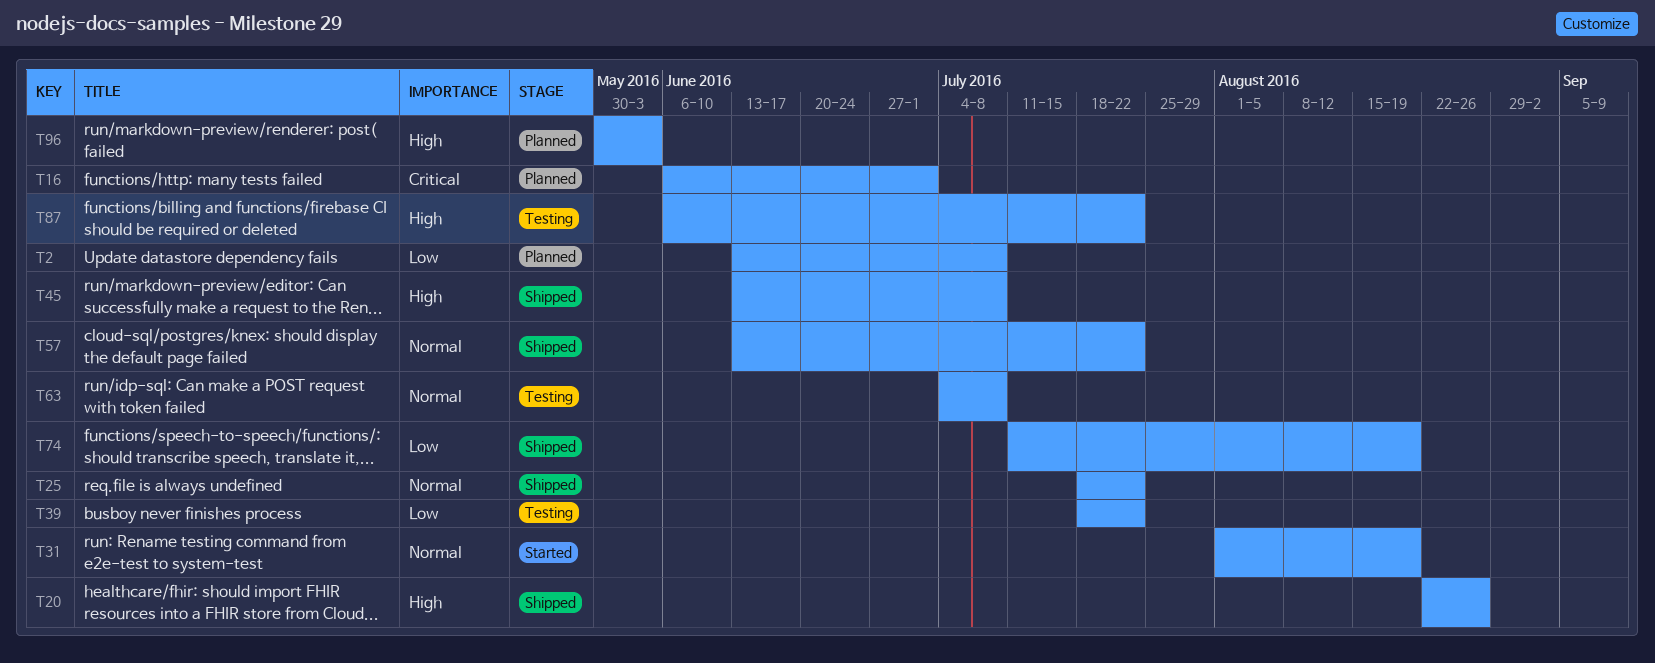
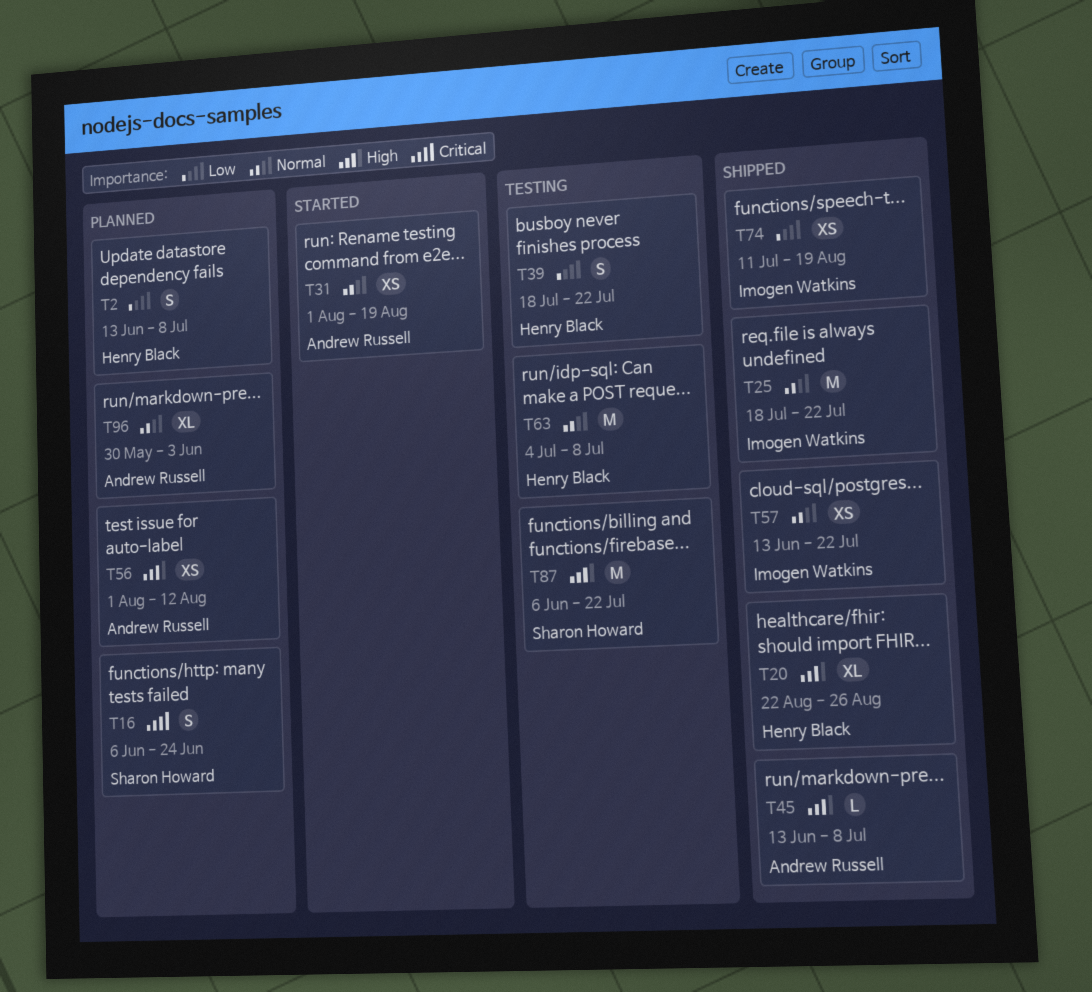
T16, due: Jul 1 -> Jun 24
T56: none -> present
T96, priority: High -> Normal

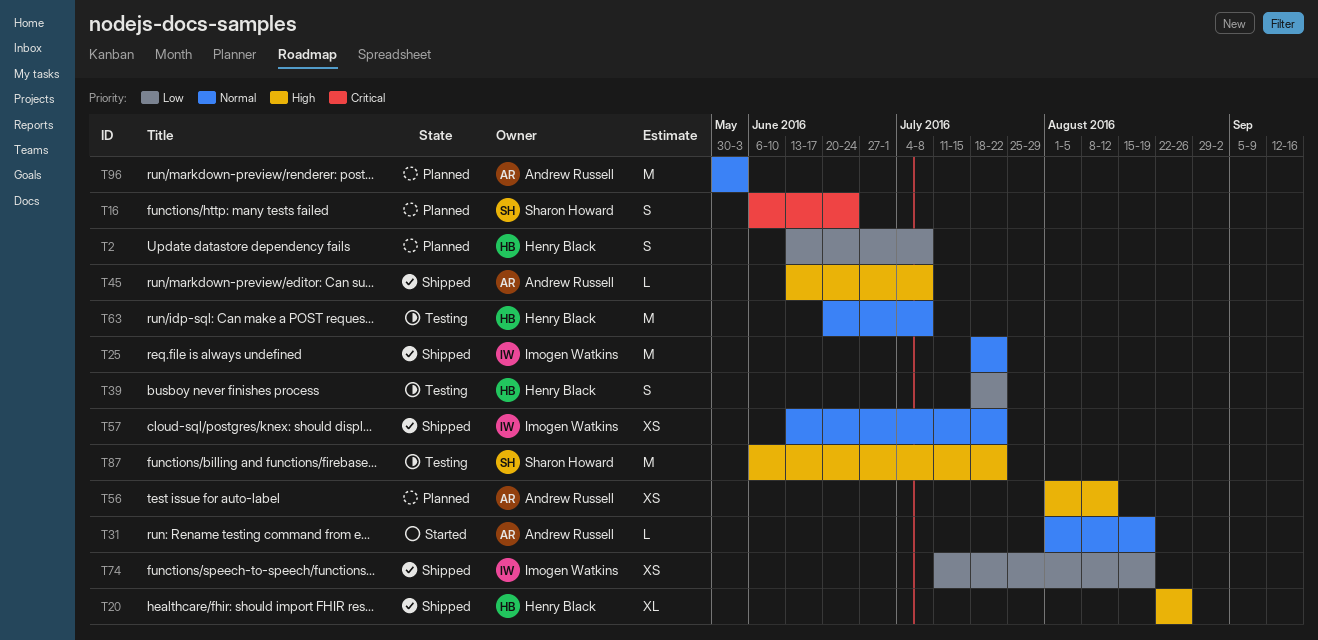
T31, estimate: XS -> L
T63, start: Jul 4 -> Jun 20
T96, estimate: XL -> M

